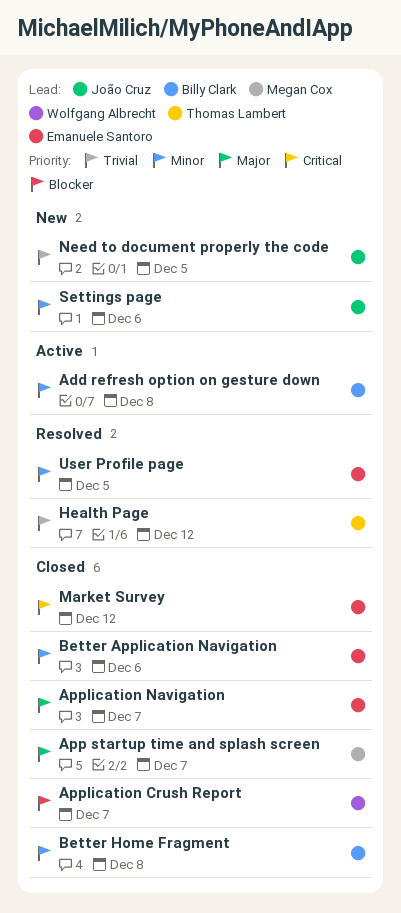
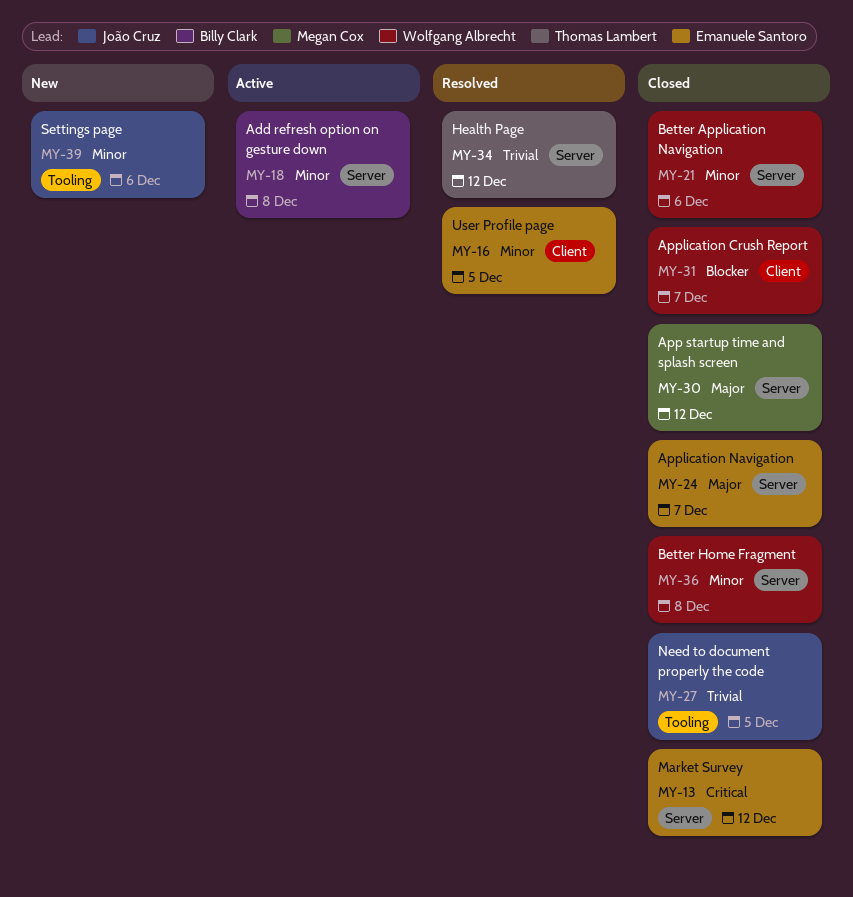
App startup time and splash screen, due: Dec 7 -> Dec 12
Better Application Navigation, owner: Emanuele Santoro -> Wolfgang Albrecht
Better Home Fragment, owner: Billy Clark -> Wolfgang Albrecht
Need to document properly the code, status: New -> Closed

